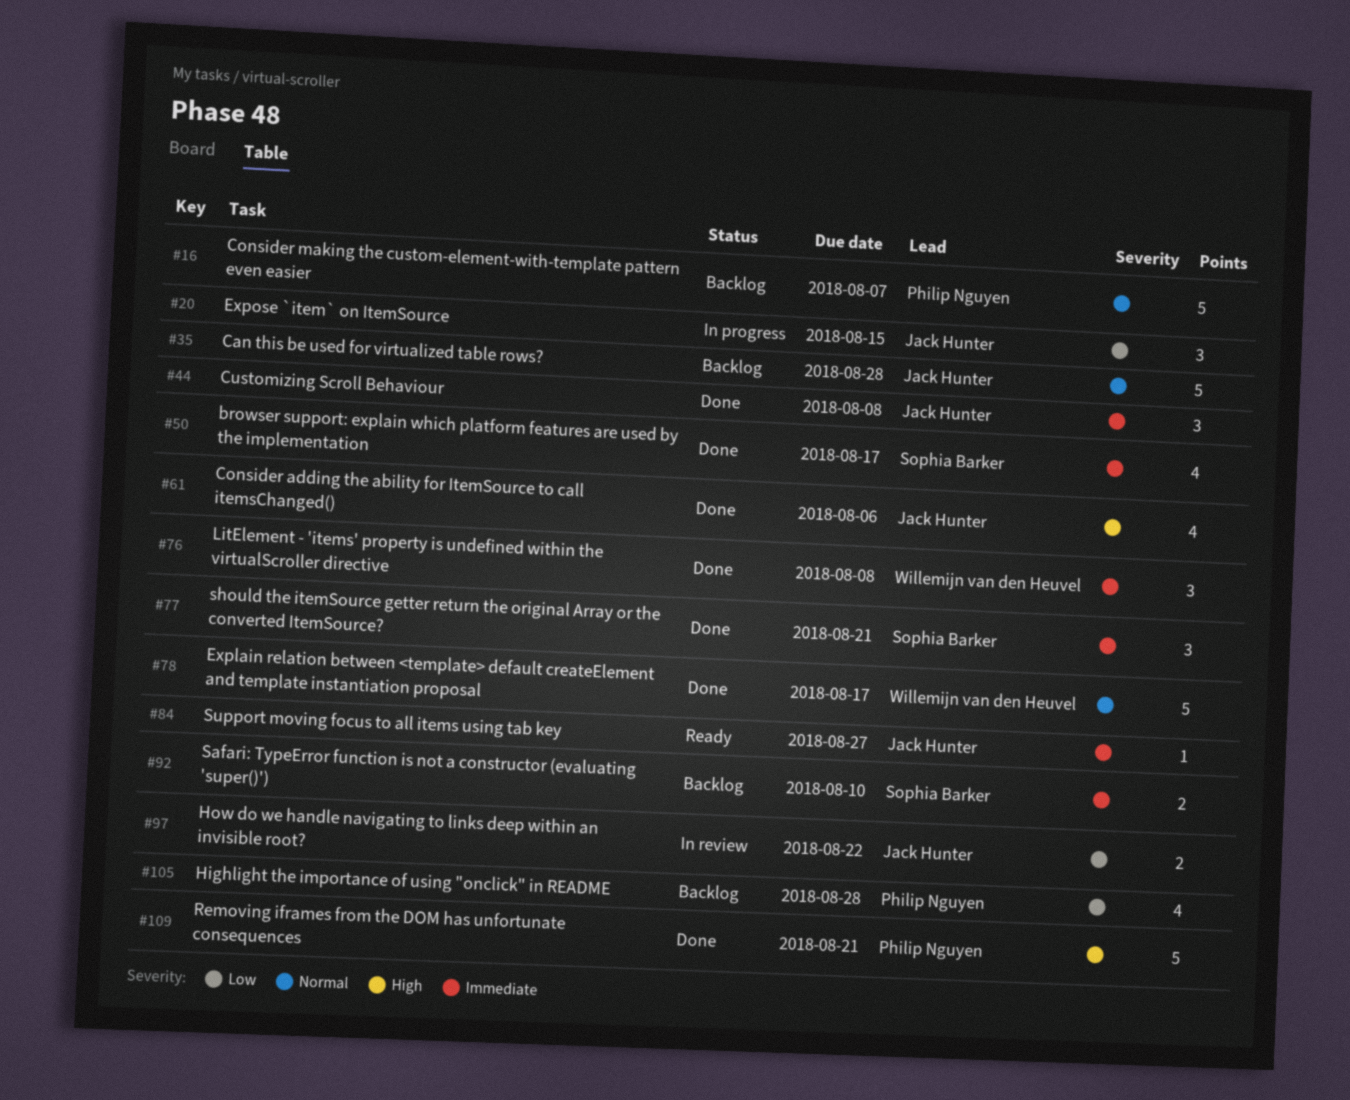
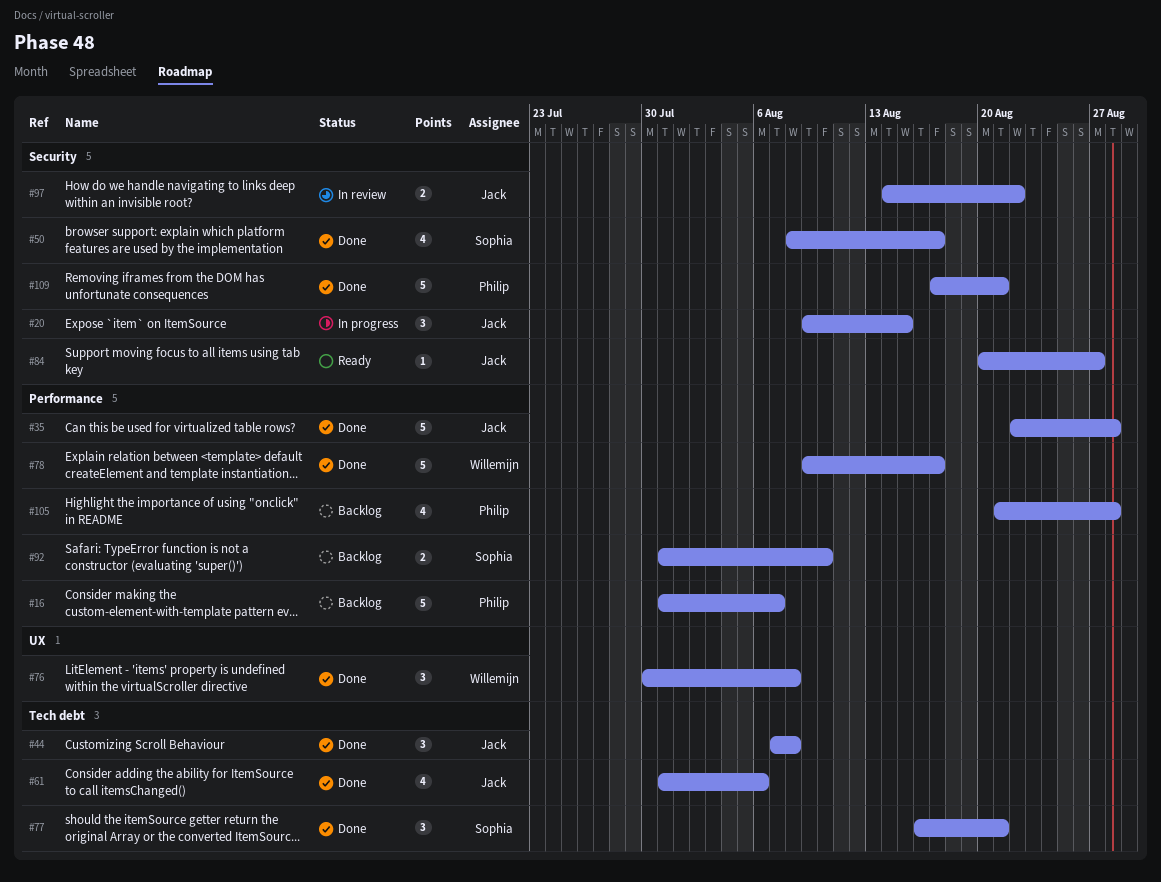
#35, status: Backlog -> Done

